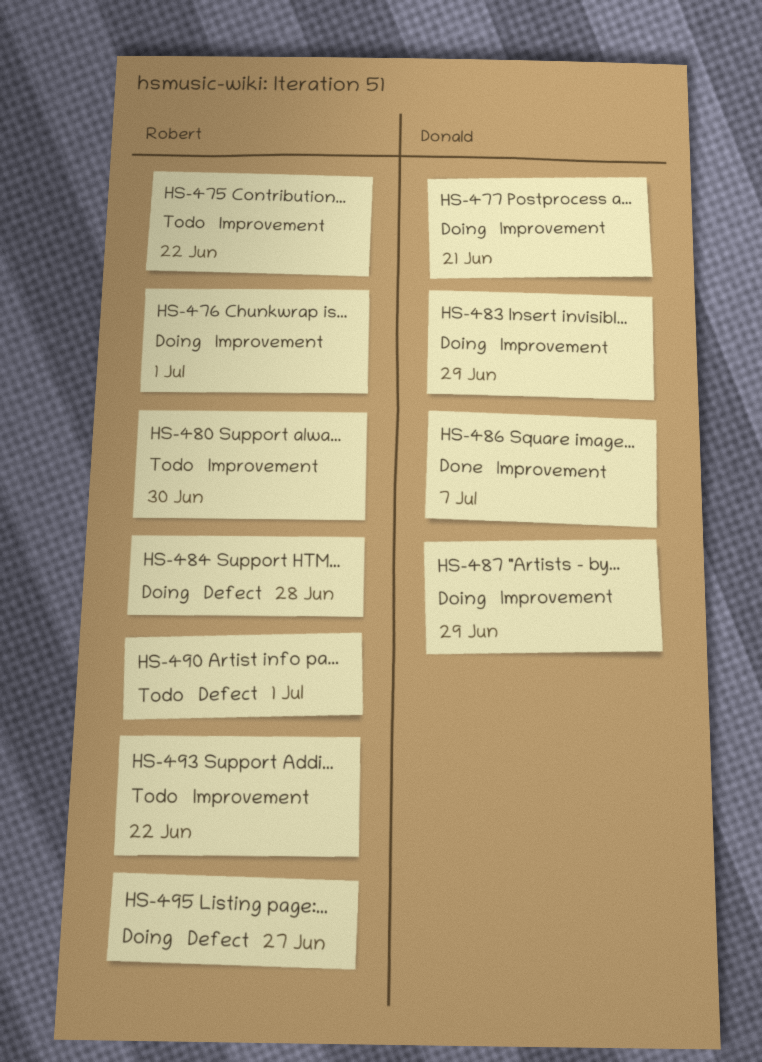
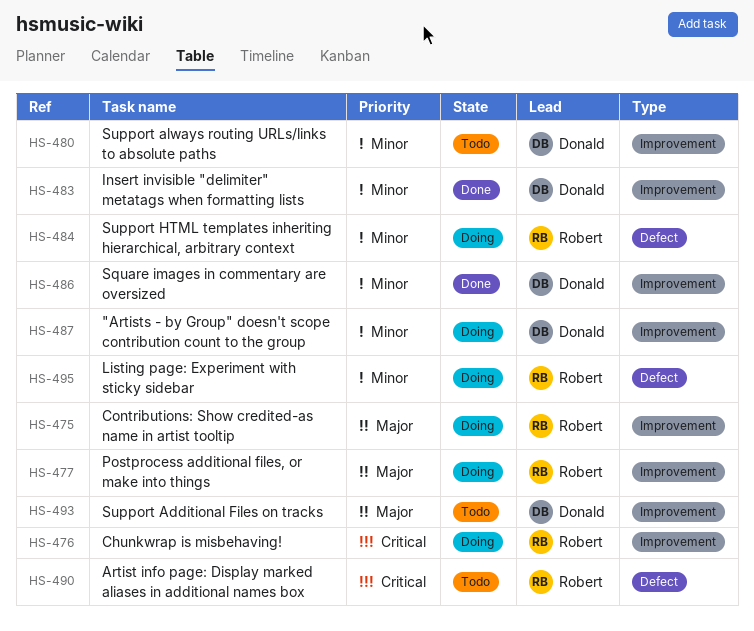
HS-475, status: Todo -> Doing
HS-477, owner: Donald -> Robert
HS-480, owner: Robert -> Donald
HS-483, status: Doing -> Done
HS-493, owner: Robert -> Donald

